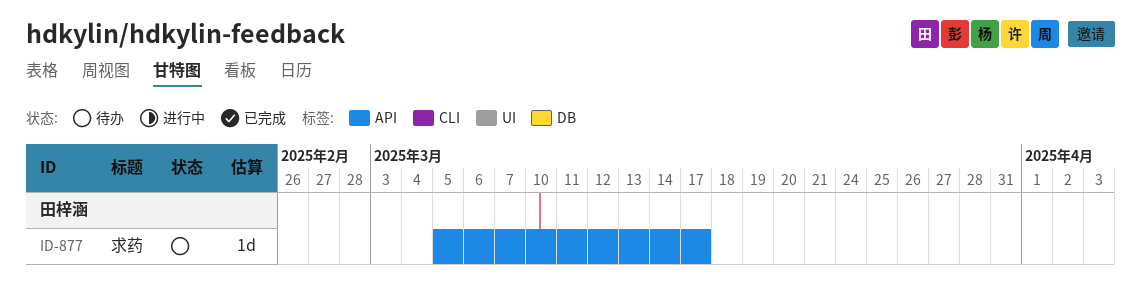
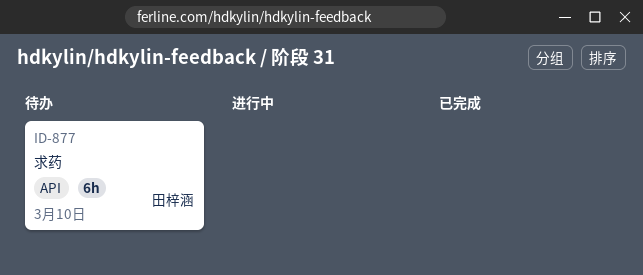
ID-877, estimate: 1d -> 6h
ID-877, due: Mar 17 -> Mar 10

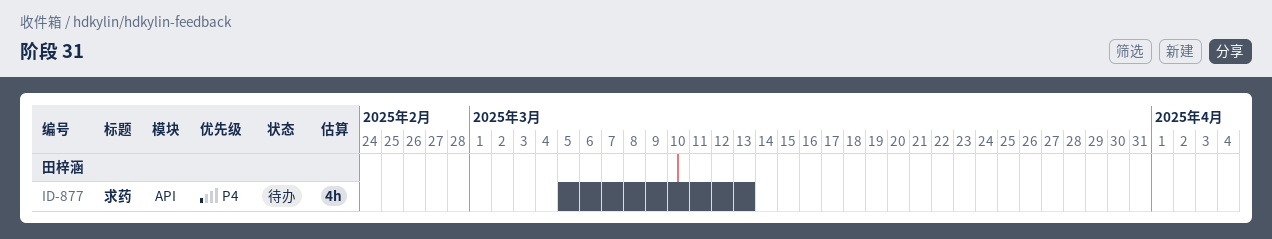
ID-877, estimate: 6h -> 4h
ID-877, due: Mar 10 -> Mar 13

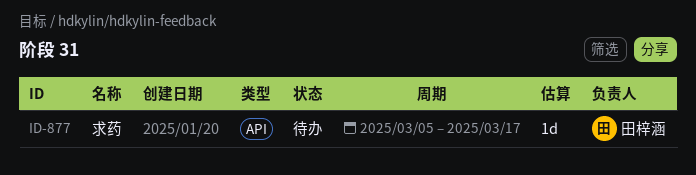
ID-877, estimate: 4h -> 1d
ID-877, due: Mar 13 -> Mar 17

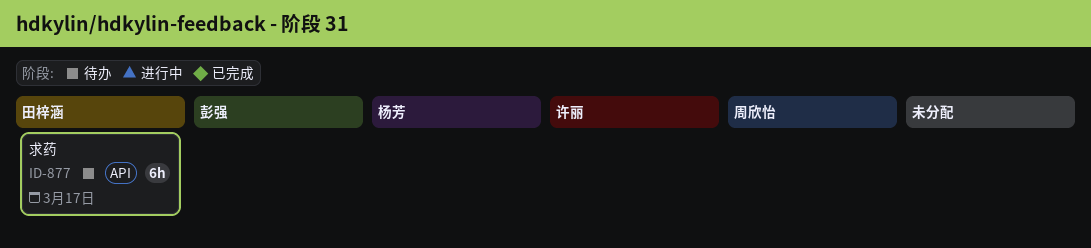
ID-877, estimate: 1d -> 6h

